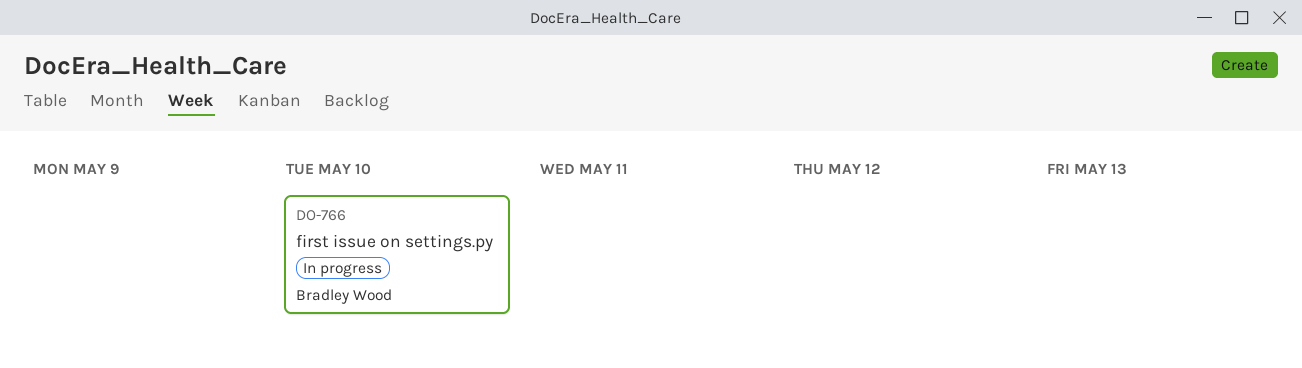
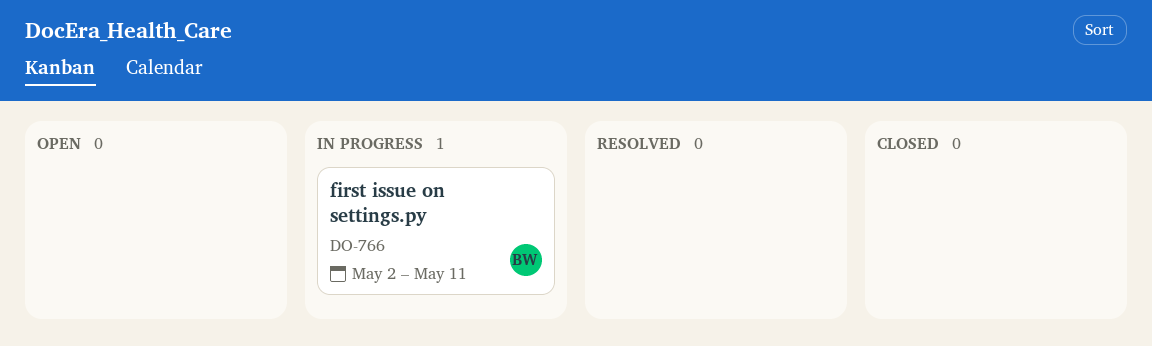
DO-766, due: May 10 -> May 11

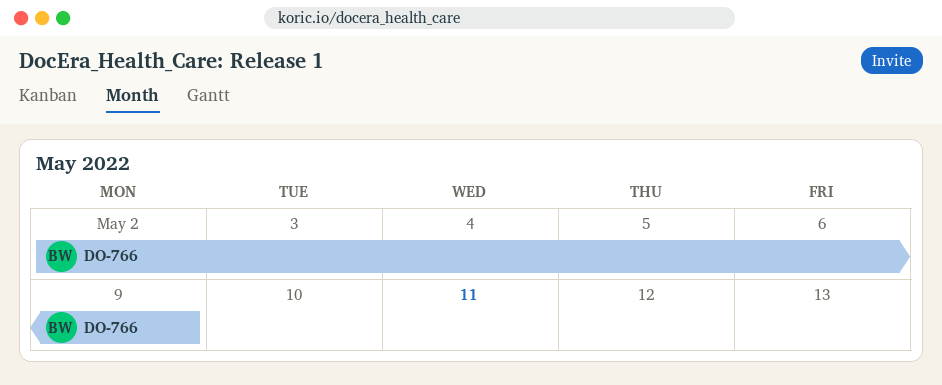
DO-766, due: May 11 -> May 9

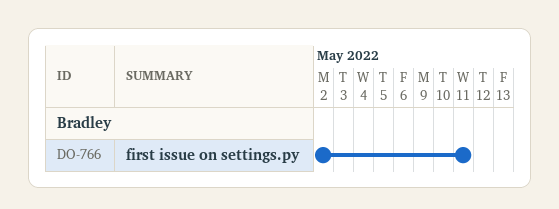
DO-766, due: May 9 -> May 11

